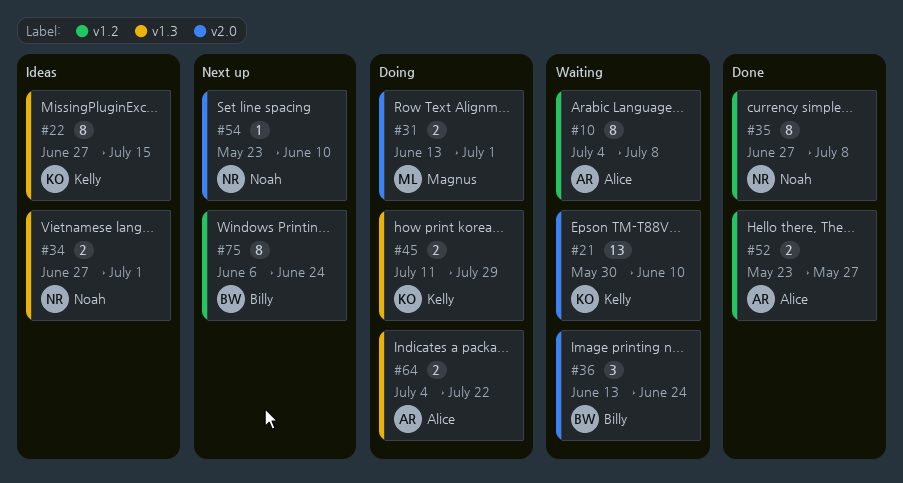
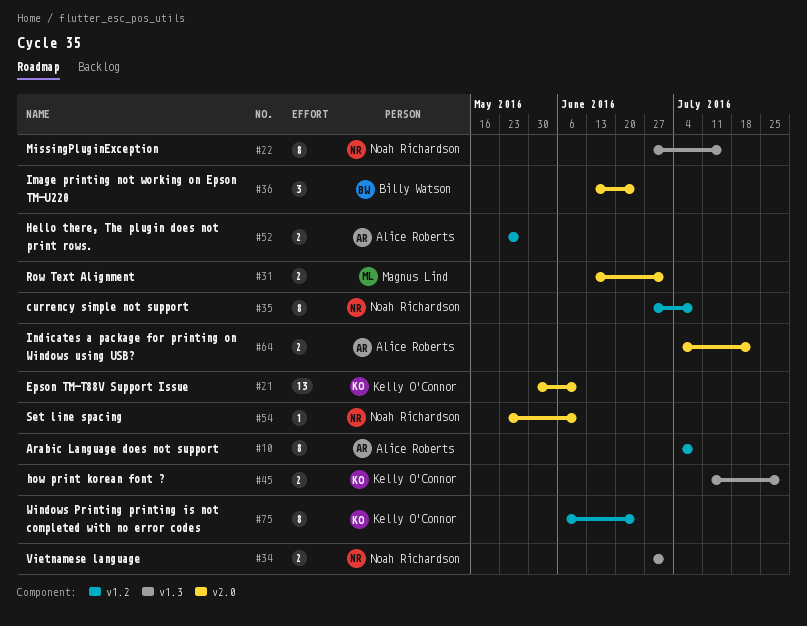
#22, owner: Kelly O'Connor -> Noah Richardson
#64, label: v1.3 -> v2.0
#75, owner: Billy Watson -> Kelly O'Connor

